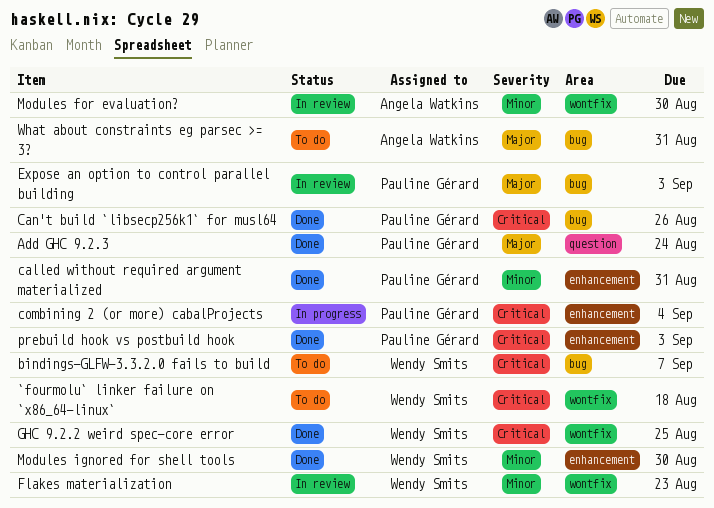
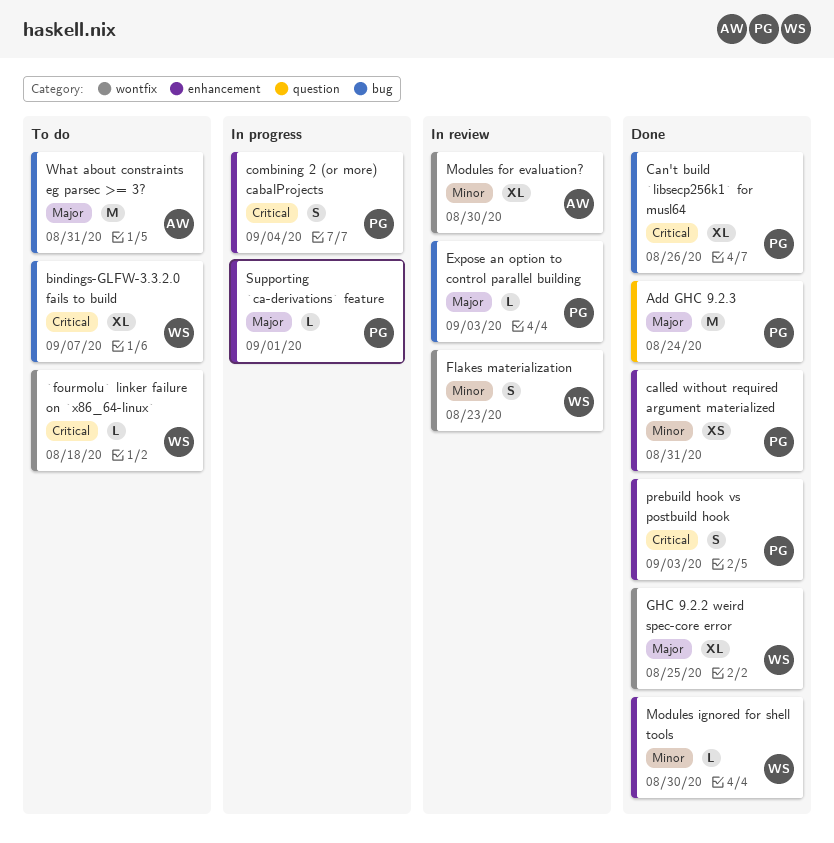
GHC 9.2.2 weird spec-core error, priority: Critical -> Major
Supporting `ca-derivations` feature: none -> present

